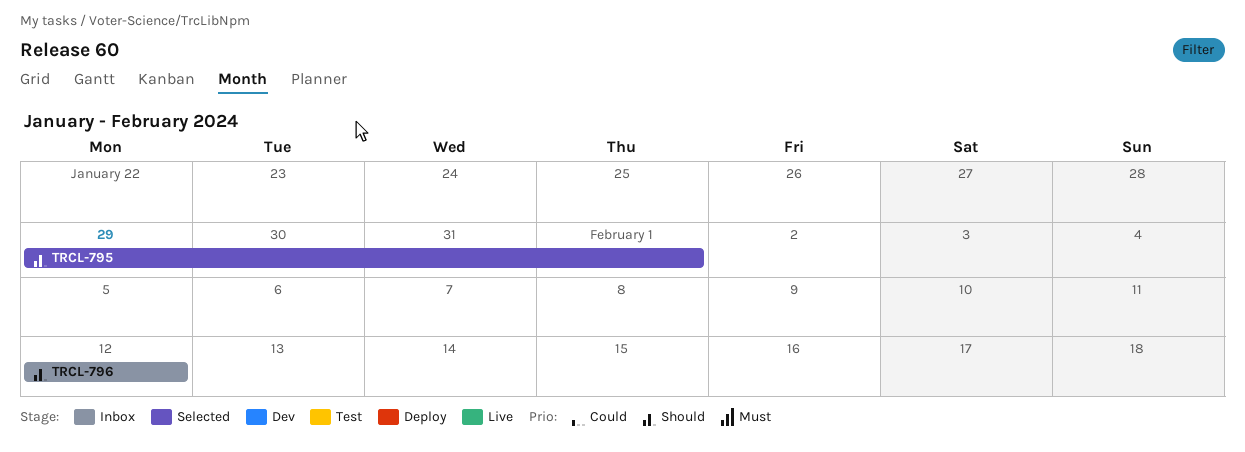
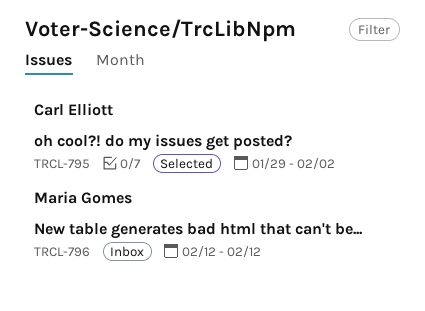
TRCL-795, due: Feb 1 -> Feb 2

